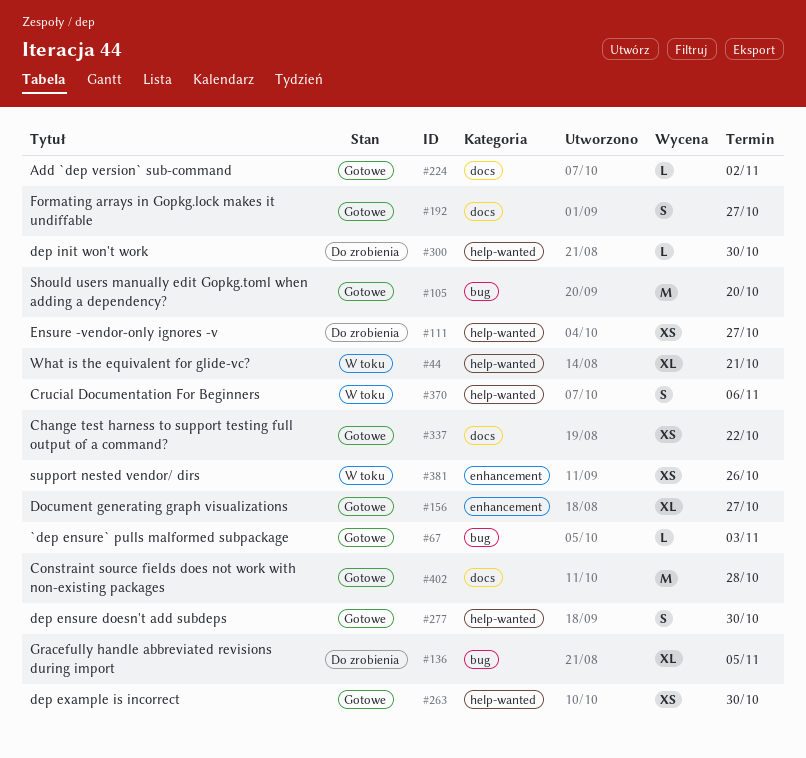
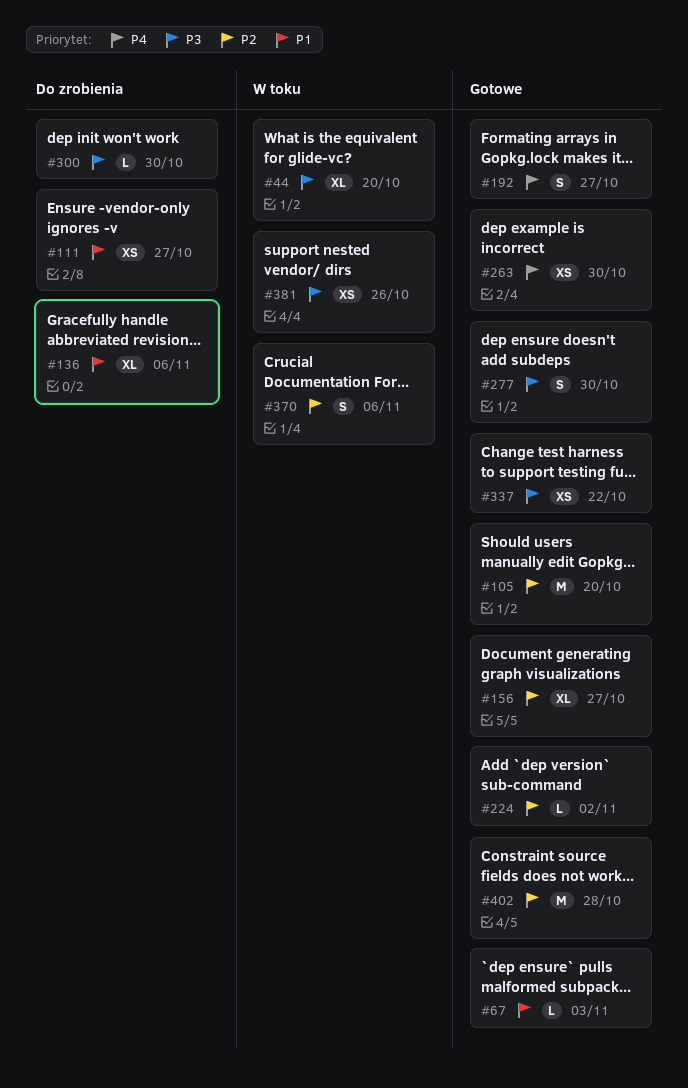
#44, due: Oct 21 -> Oct 20
#136, due: Nov 5 -> Nov 6

